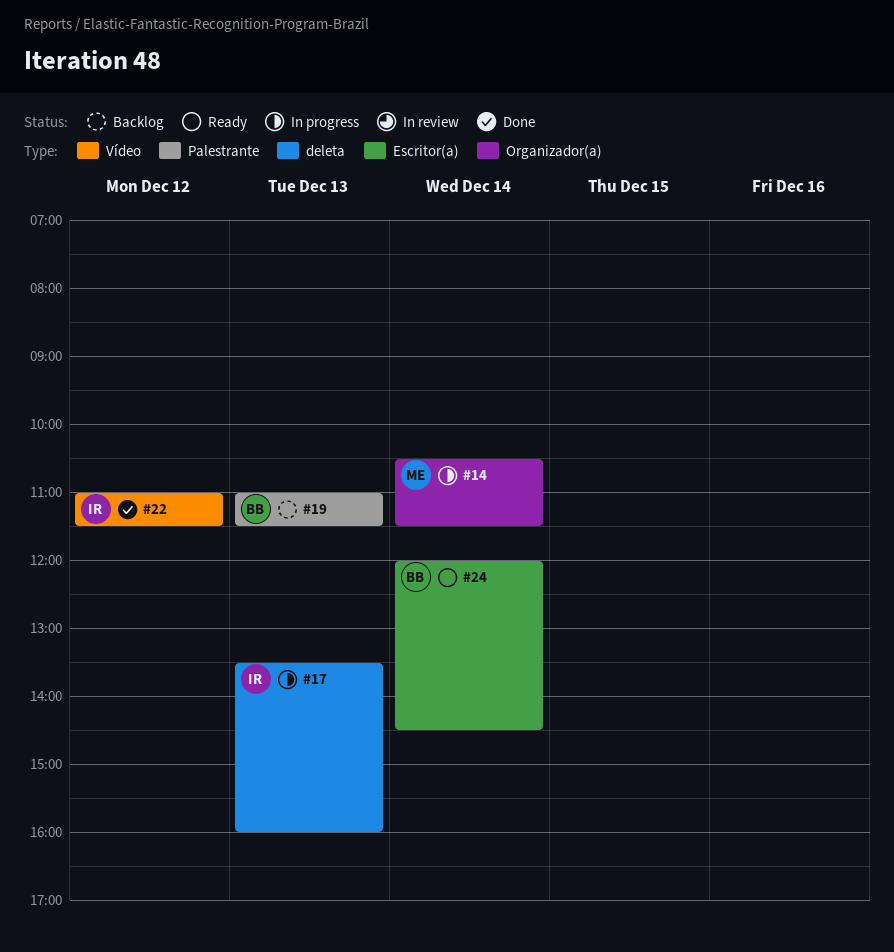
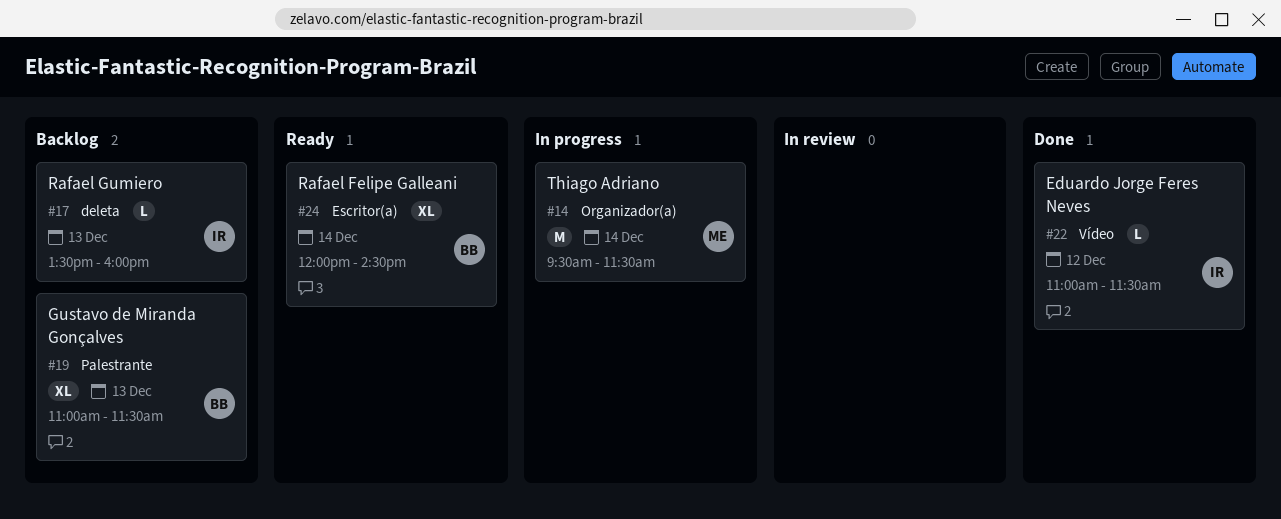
#14, begins: 10:30 -> 09:30
#17, status: In progress -> Backlog

